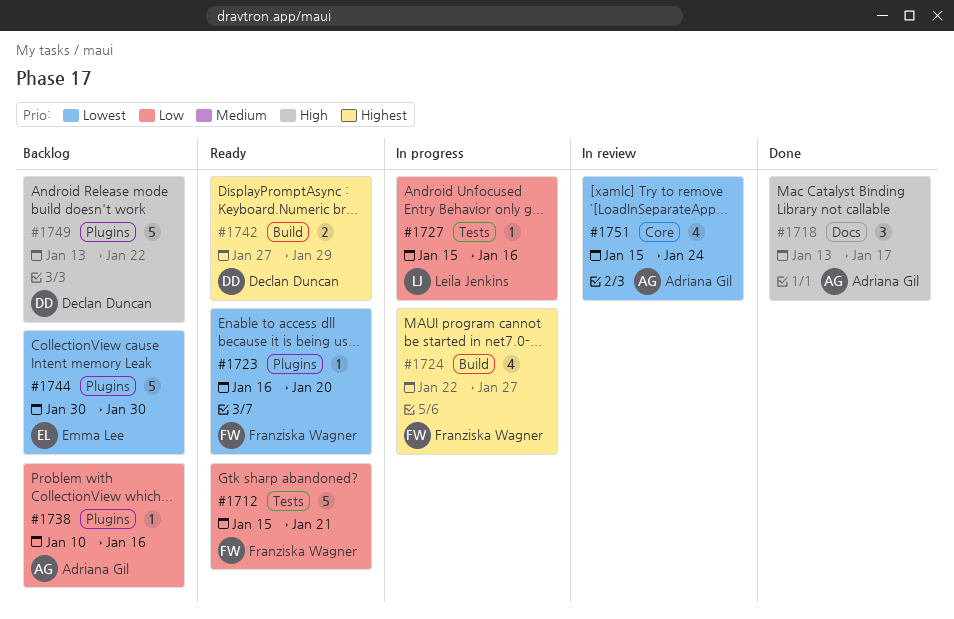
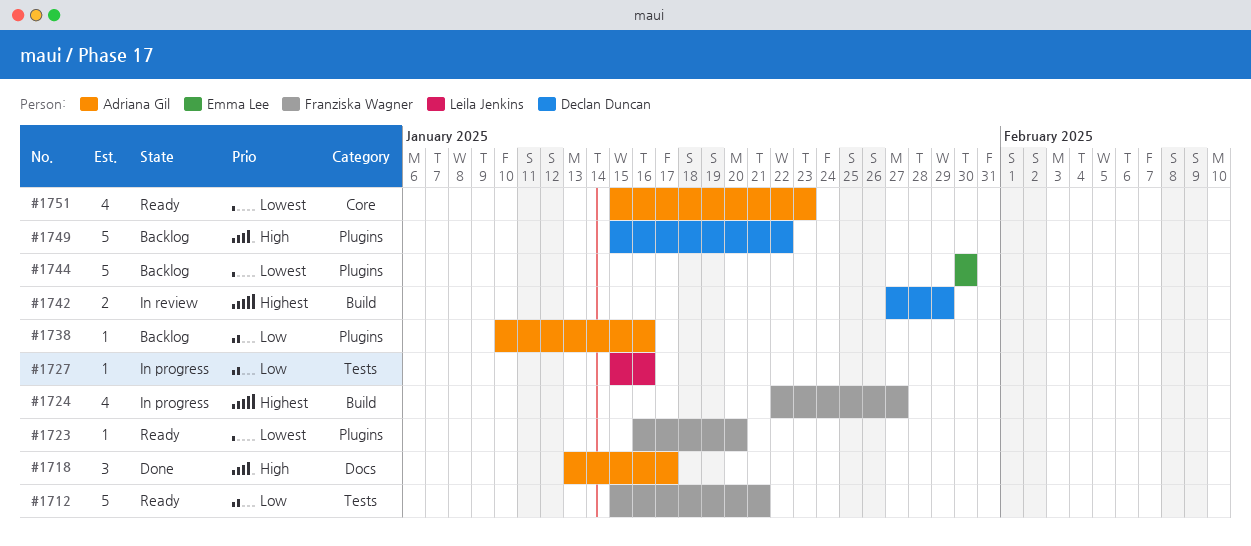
#1742, status: Ready -> In review
#1749, start: Jan 13 -> Jan 15
#1751, status: In review -> Ready
#1751, due: Jan 24 -> Jan 23

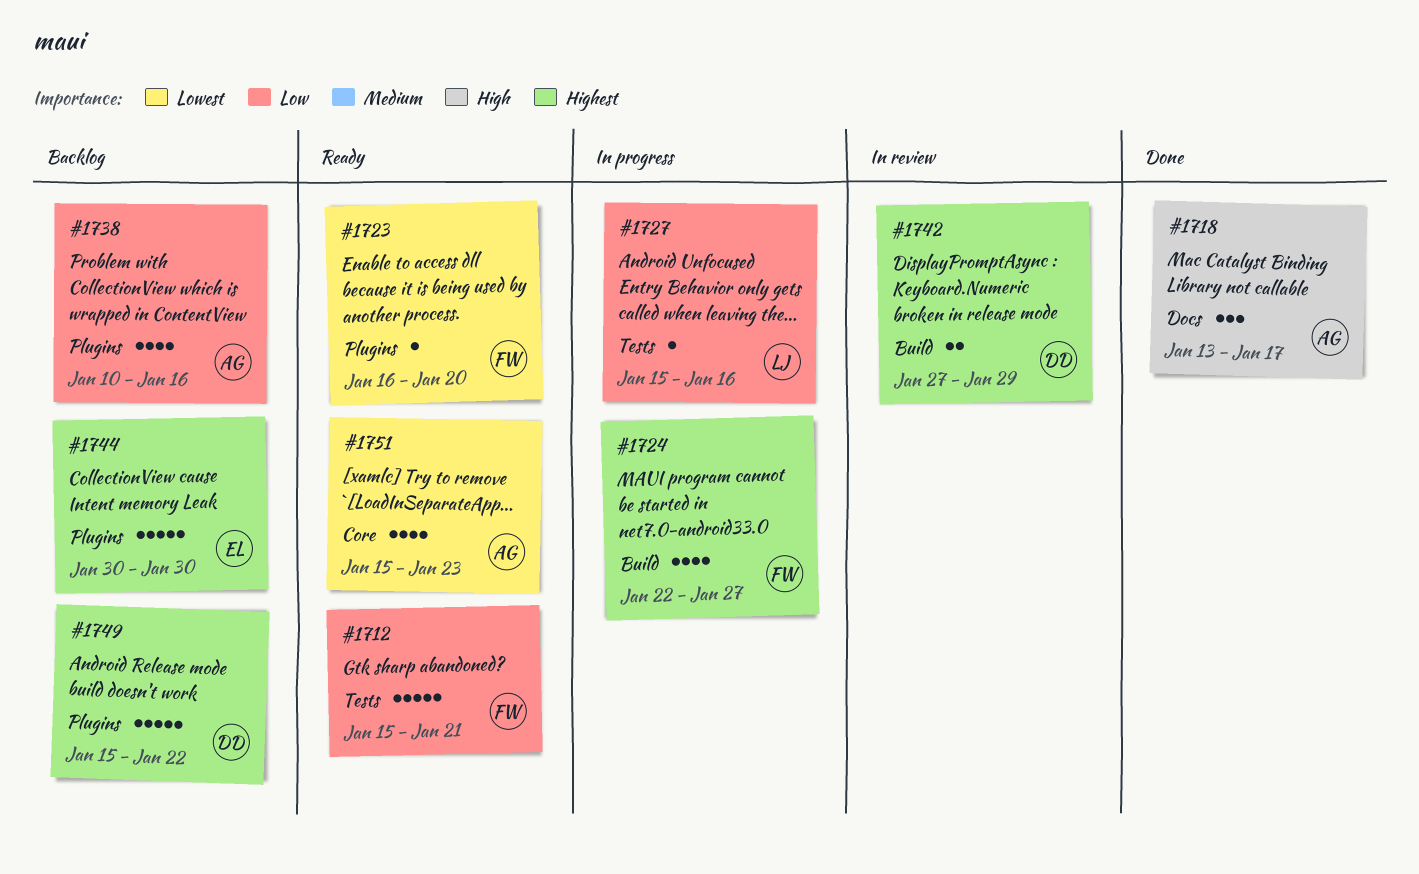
#1738, estimate: 1 -> 4
#1744, priority: Lowest -> Highest
#1749, priority: High -> Highest

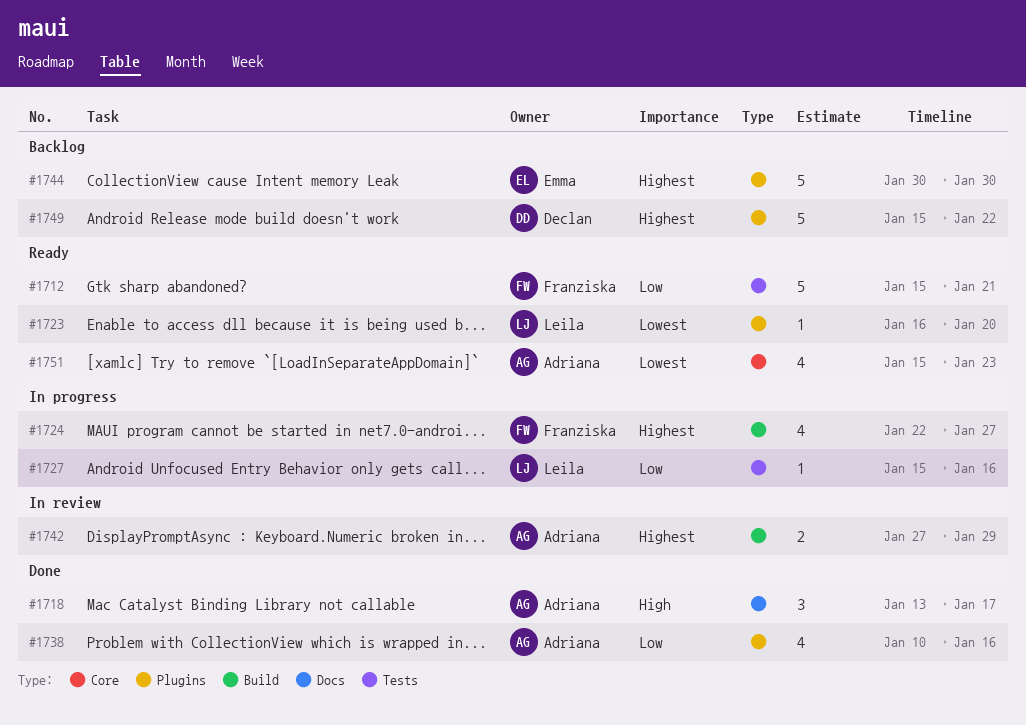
#1723, owner: Franziska -> Leila
#1738, status: Backlog -> Done
#1742, owner: Declan -> Adriana

